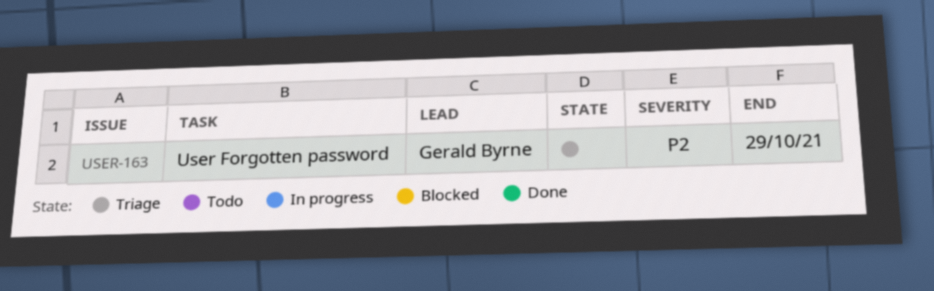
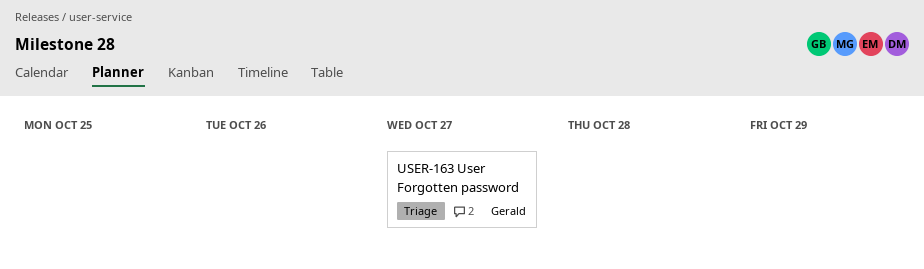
USER-163, due: Oct 29 -> Oct 27

